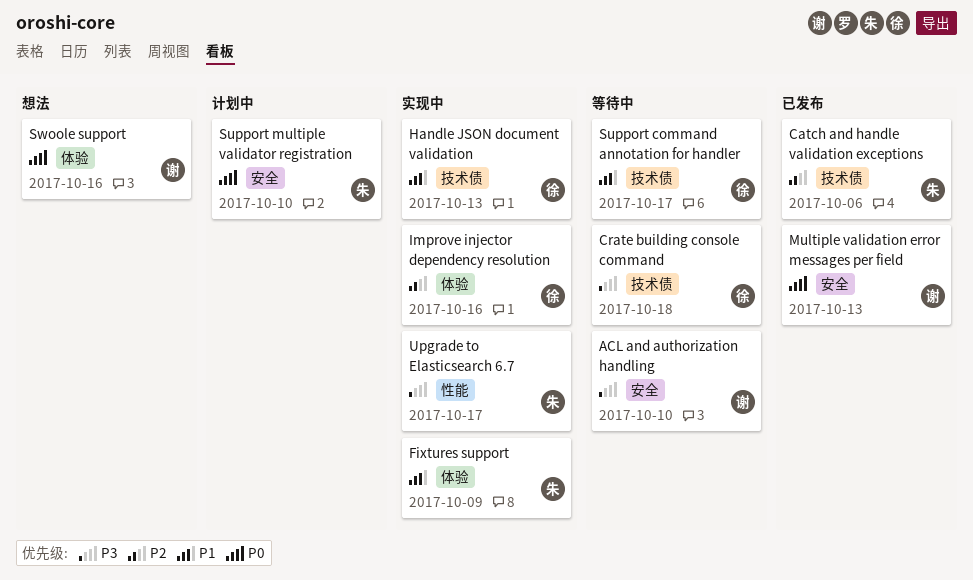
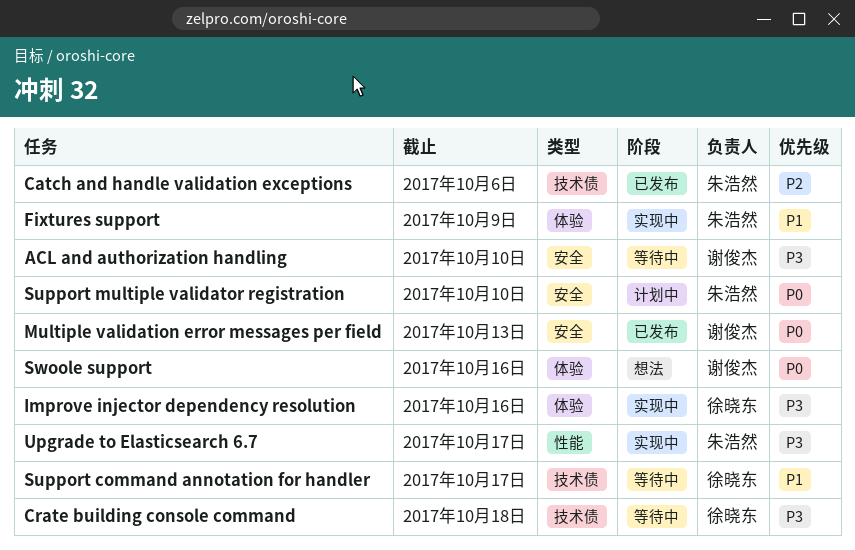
Handle JSON document validation: present -> none
Improve injector dependency resolution, priority: P2 -> P3

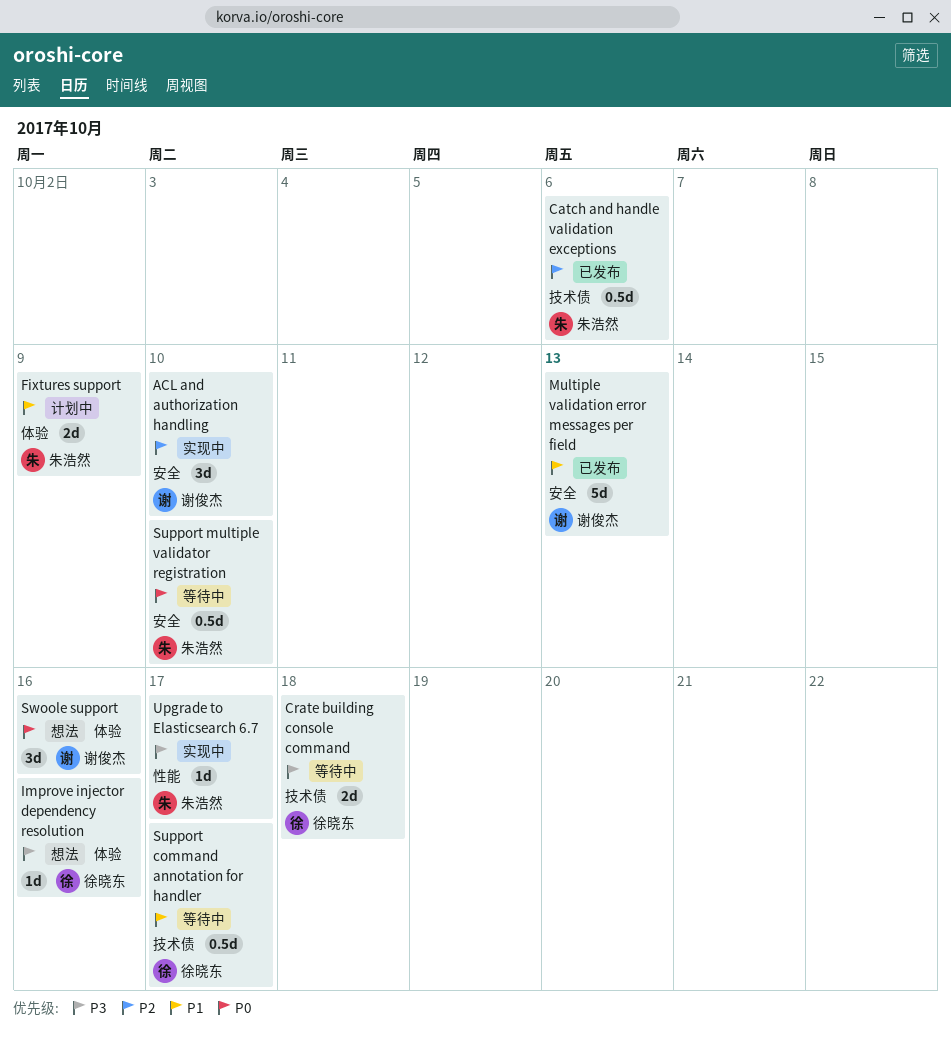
ACL and authorization handling, status: 等待中 -> 实现中
ACL and authorization handling, priority: P3 -> P2
Fixtures support, status: 实现中 -> 计划中
Improve injector dependency resolution, status: 实现中 -> 想法
Multiple validation error messages per field, priority: P0 -> P1
Support multiple validator registration, status: 计划中 -> 等待中

